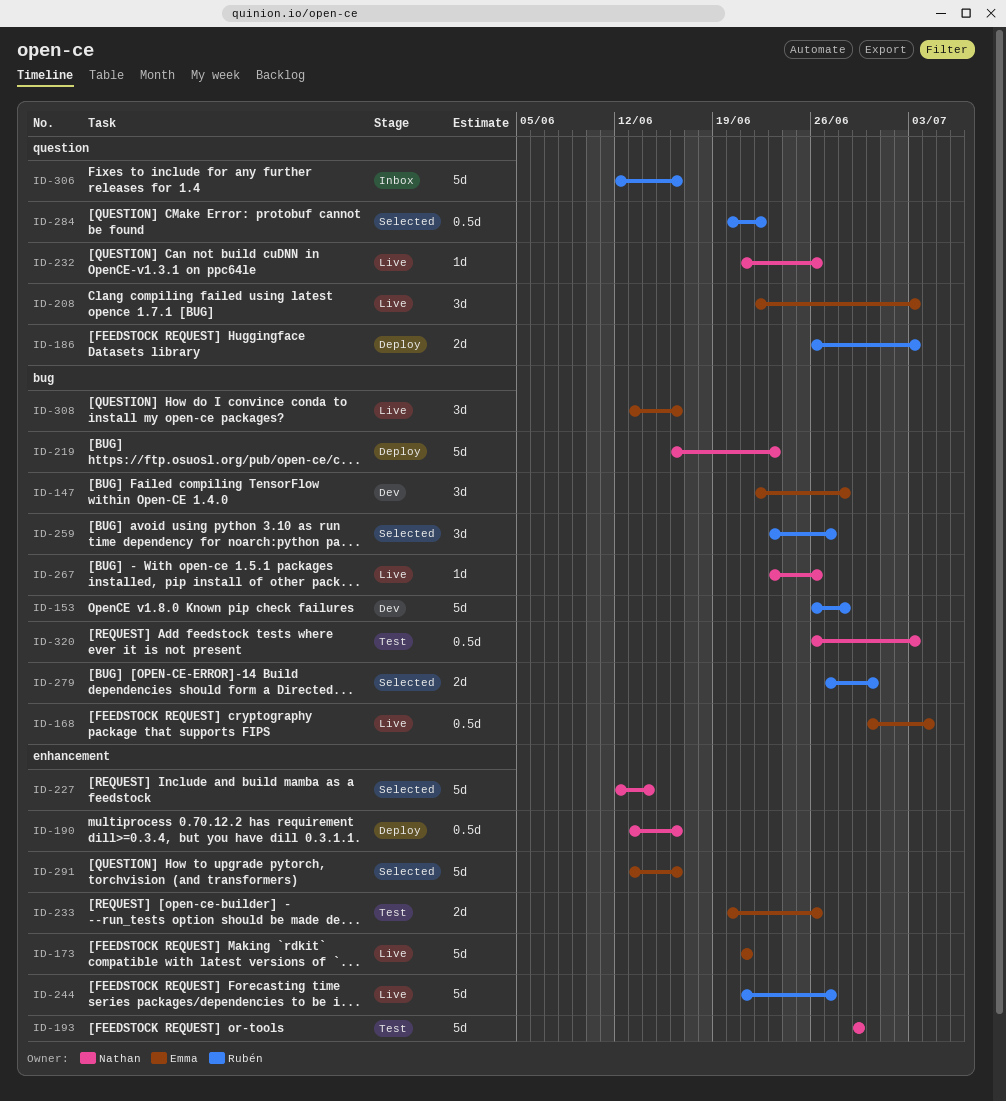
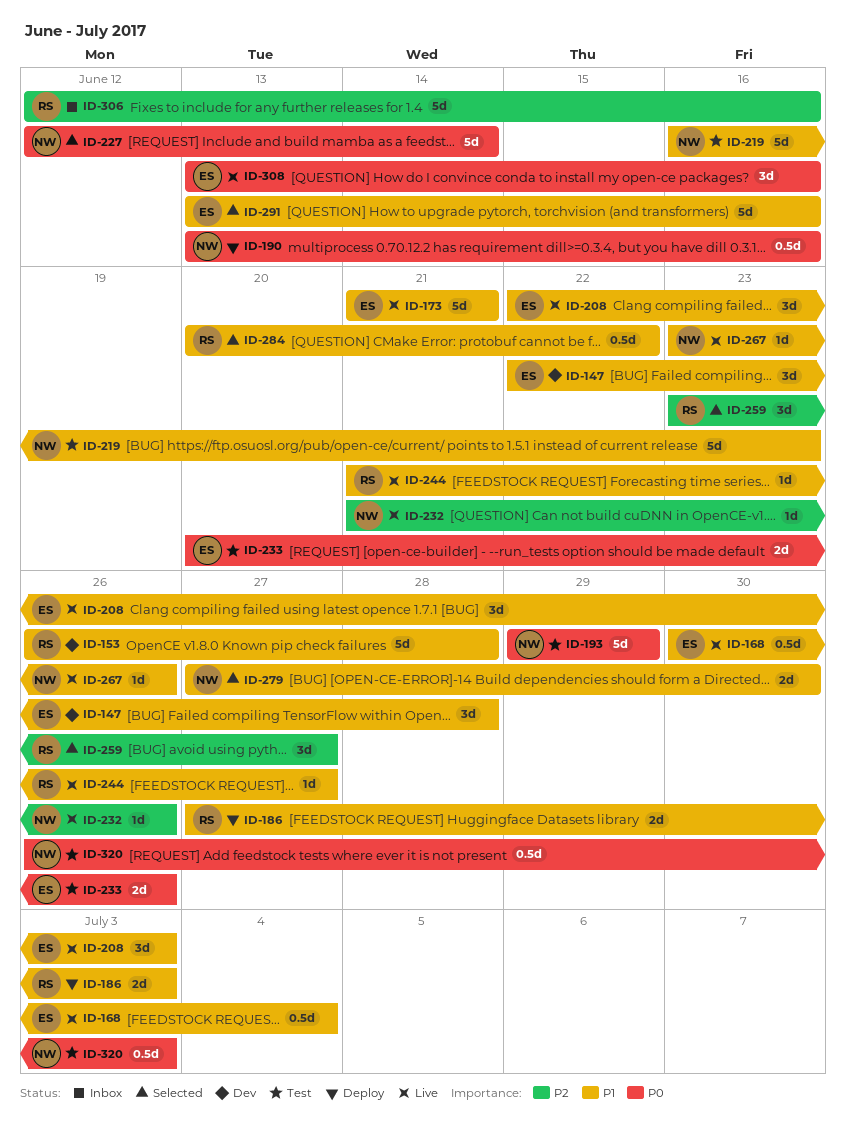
ID-186, start: Jun 26 -> Jun 27
ID-219, status: Deploy -> Test
ID-244, estimate: 5d -> 1d
ID-279, owner: Rubén -> Nathan

